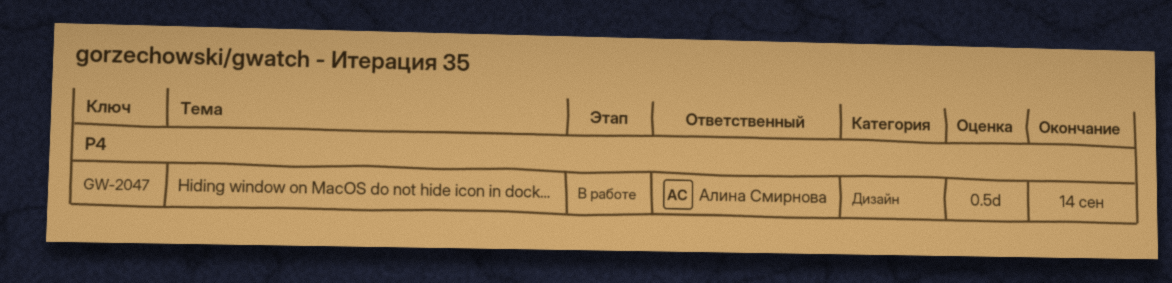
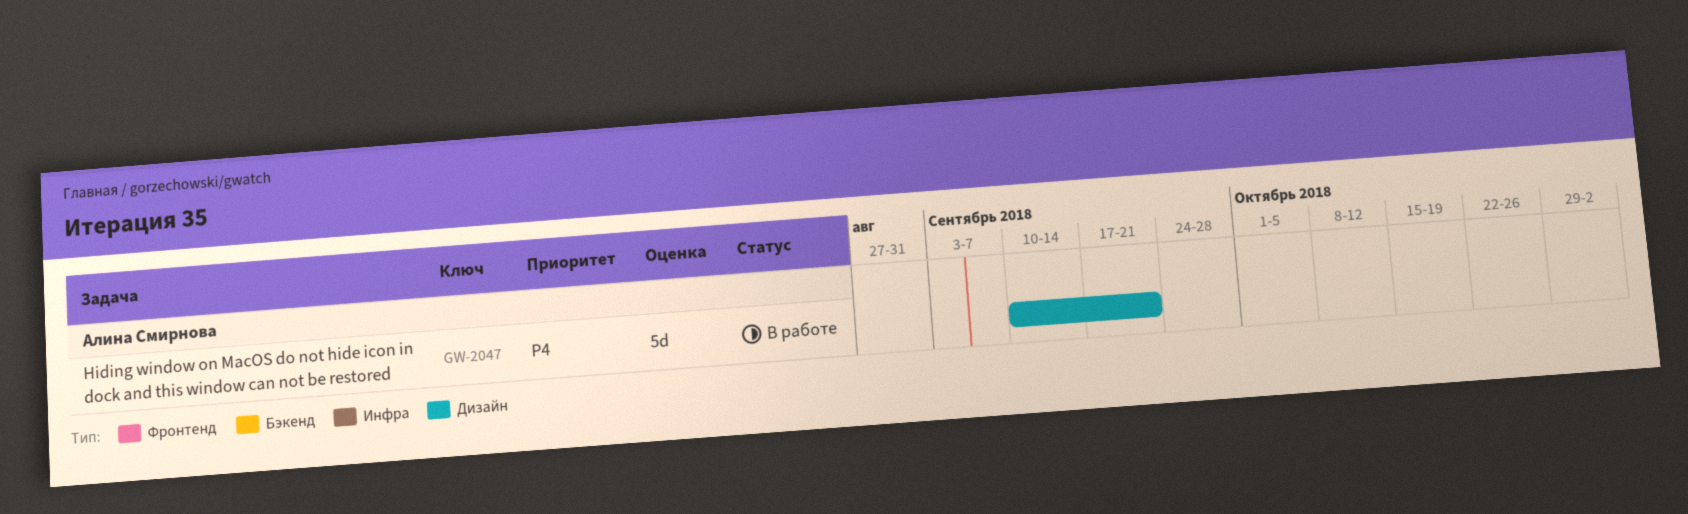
GW-2047, estimate: 0.5d -> 5d
GW-2047, due: Sep 14 -> Sep 21

